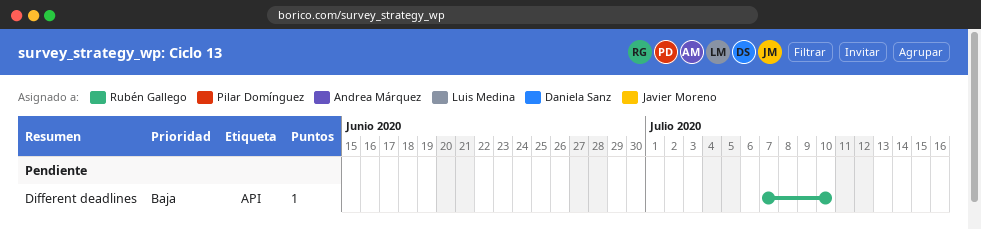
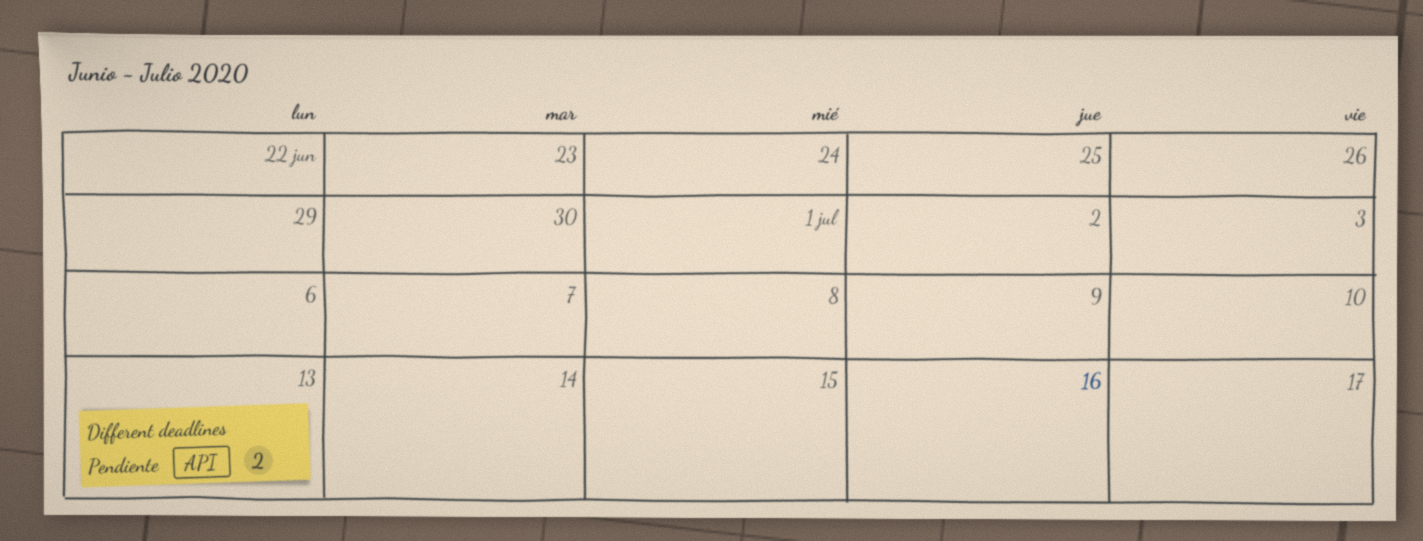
Different deadlines, estimate: 1 -> 2
Different deadlines, due: Jul 10 -> Jul 13

